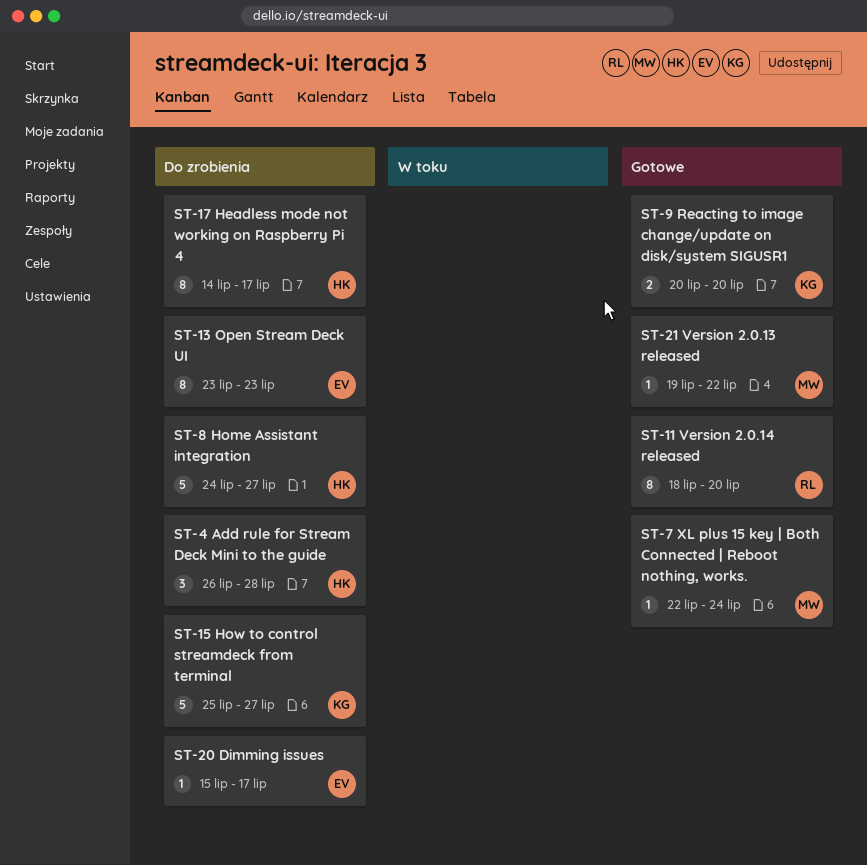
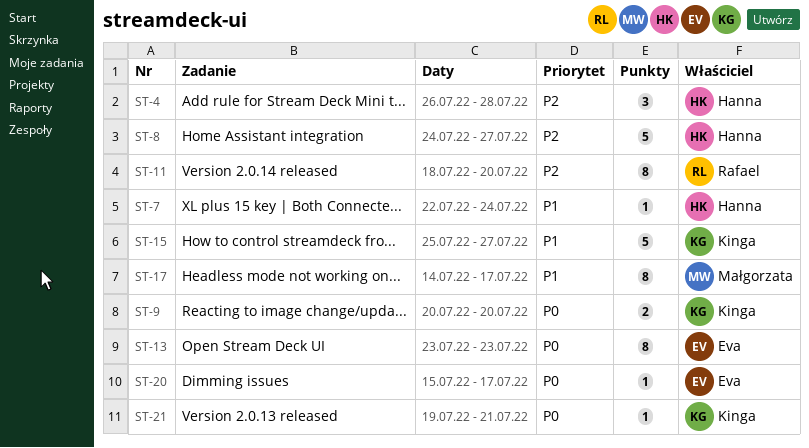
ST-7, owner: Małgorzata -> Hanna
ST-17, owner: Hanna -> Małgorzata
ST-21, owner: Małgorzata -> Kinga
ST-21, due: Jul 22 -> Jul 21

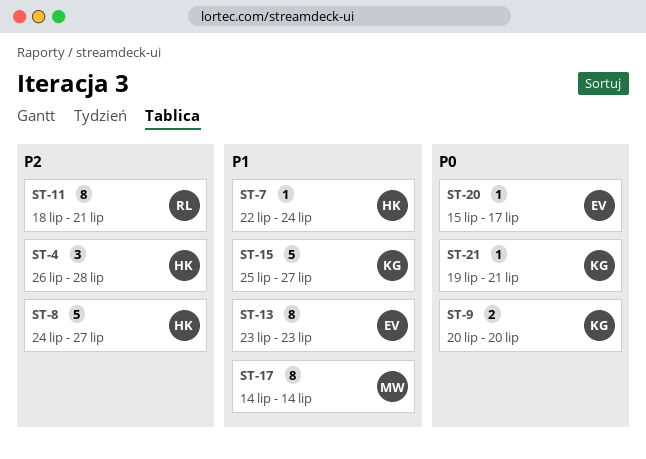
ST-11, due: Jul 20 -> Jul 21
ST-13, priority: P0 -> P1
ST-17, due: Jul 17 -> Jul 14

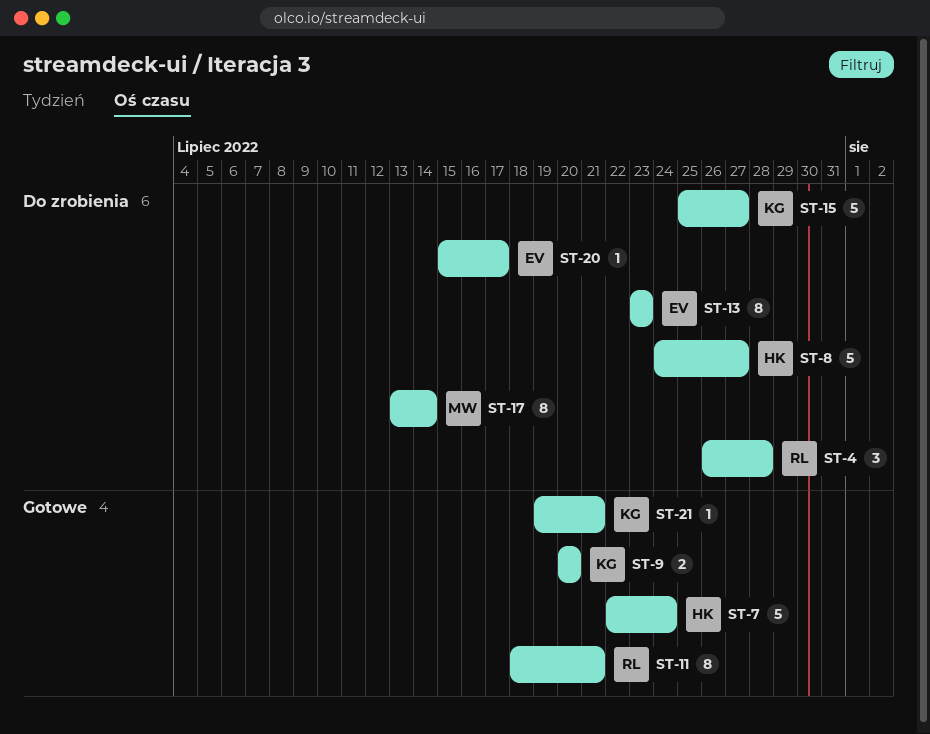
ST-4, owner: HK -> RL
ST-7, estimate: 1 -> 5
ST-17, start: Jul 14 -> Jul 13

